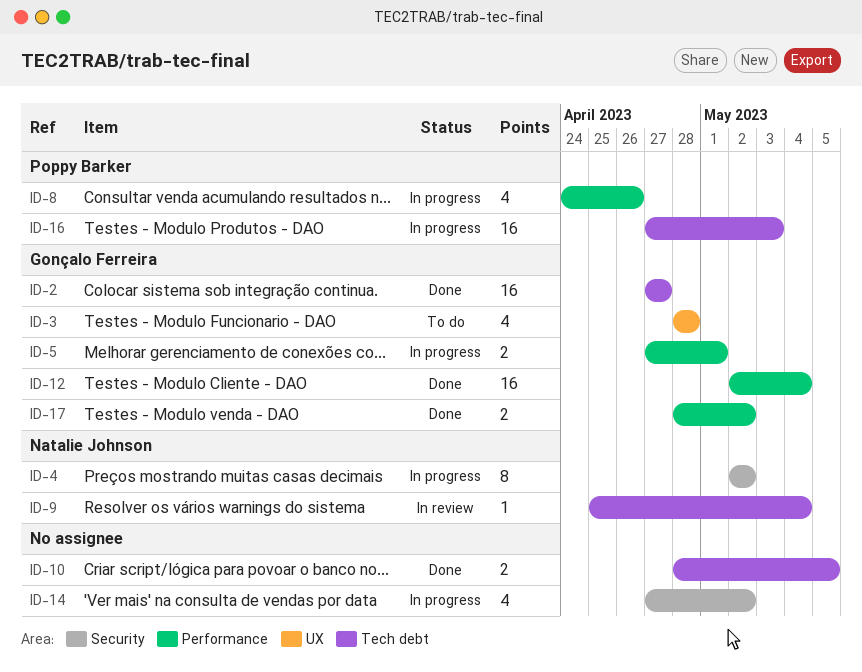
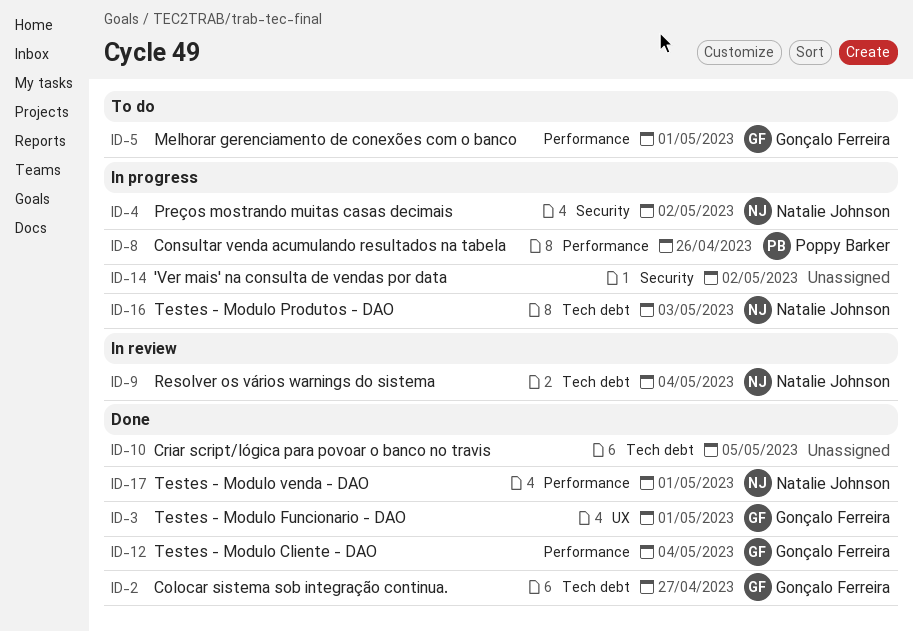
ID-3, status: To do -> Done
ID-3, due: Apr 28 -> May 1
ID-5, status: In progress -> To do
ID-16, owner: Poppy Barker -> Natalie Johnson
ID-17, owner: Gonçalo Ferreira -> Natalie Johnson
ID-17, due: May 2 -> May 1

